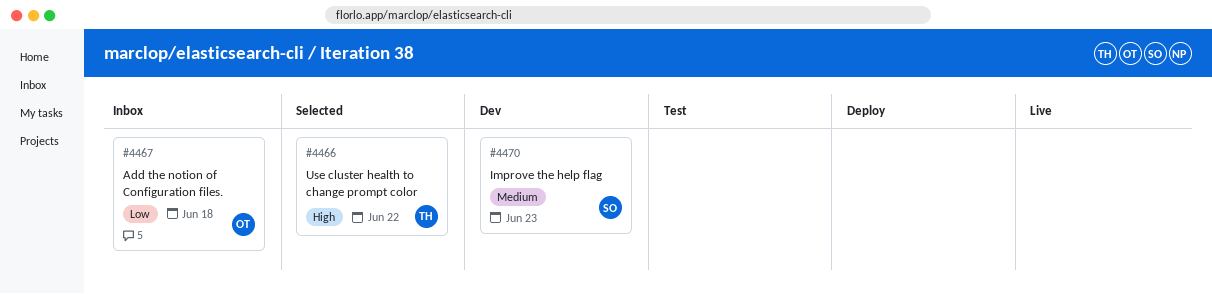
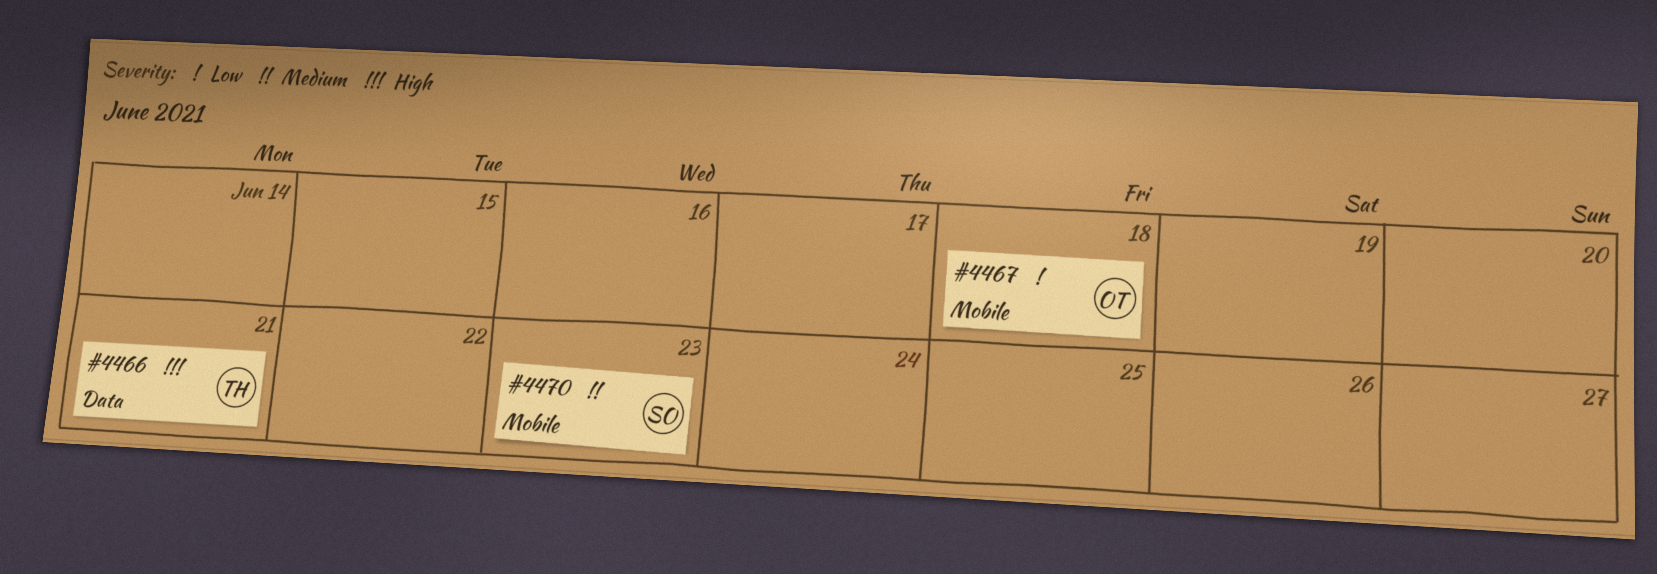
#4466, due: Jun 22 -> Jun 21

